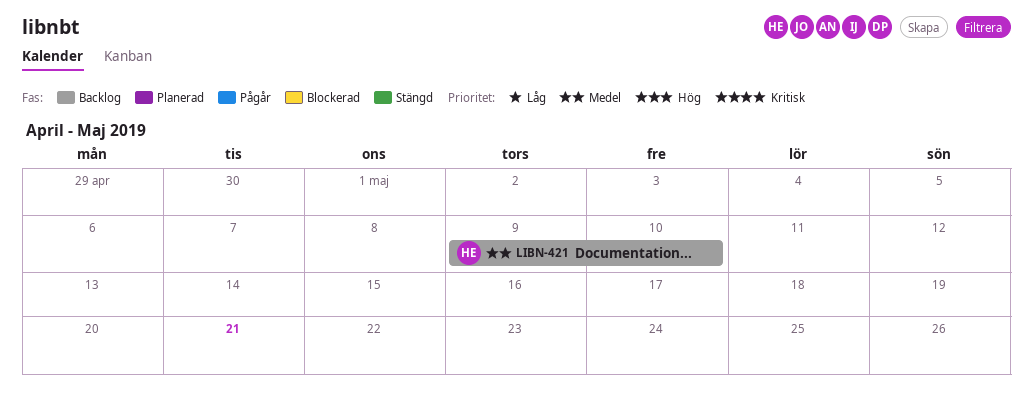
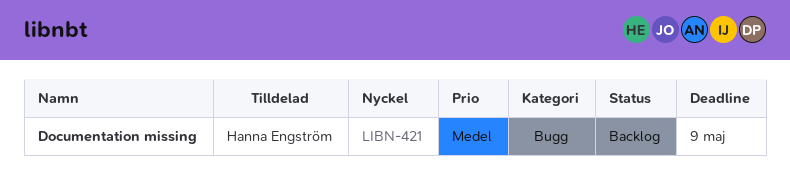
LIBN-421, due: May 10 -> May 9

